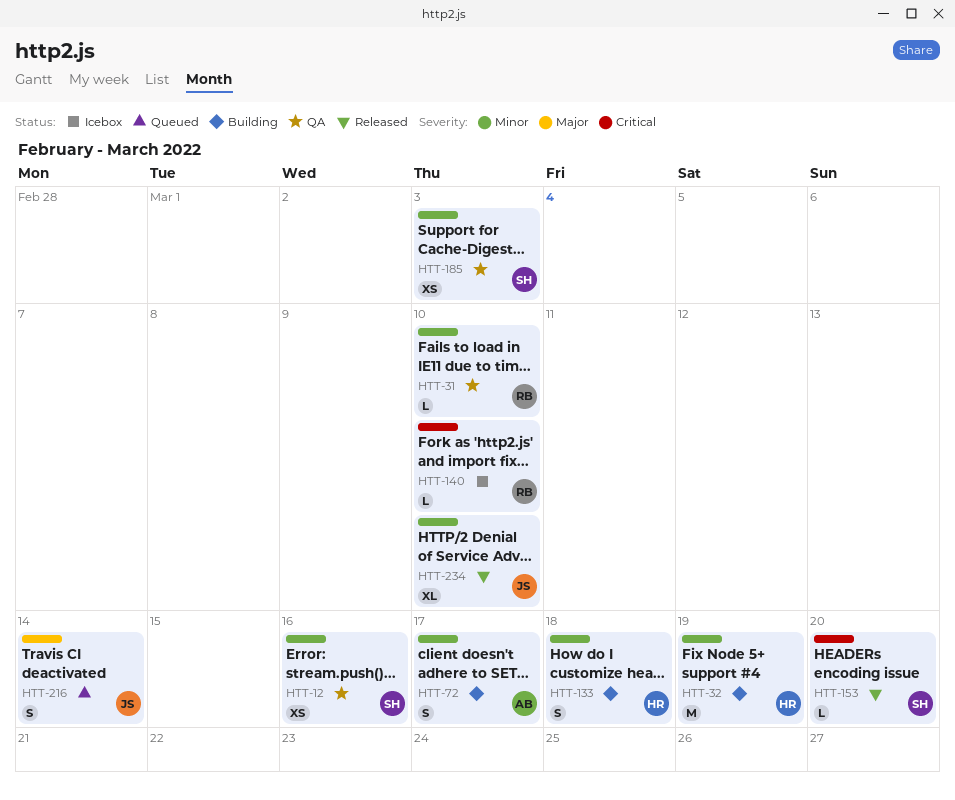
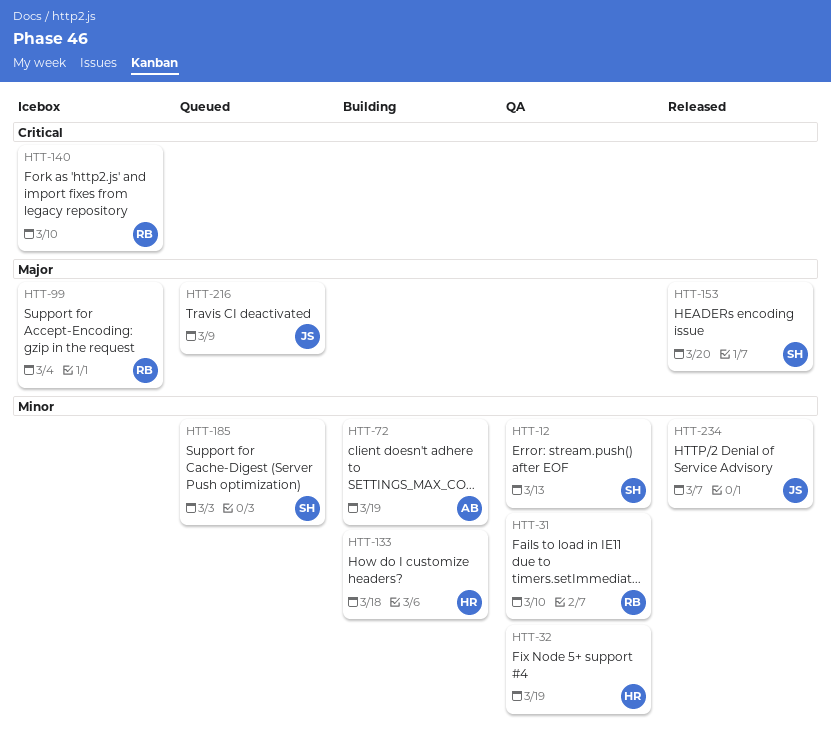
HTT-12, due: Mar 16 -> Mar 13
HTT-32, status: Building -> QA
HTT-72, due: Mar 17 -> Mar 19
HTT-99: none -> present
HTT-153, priority: Critical -> Major
HTT-185, status: QA -> Queued
HTT-216, due: Mar 14 -> Mar 9
HTT-234, due: Mar 10 -> Mar 7

